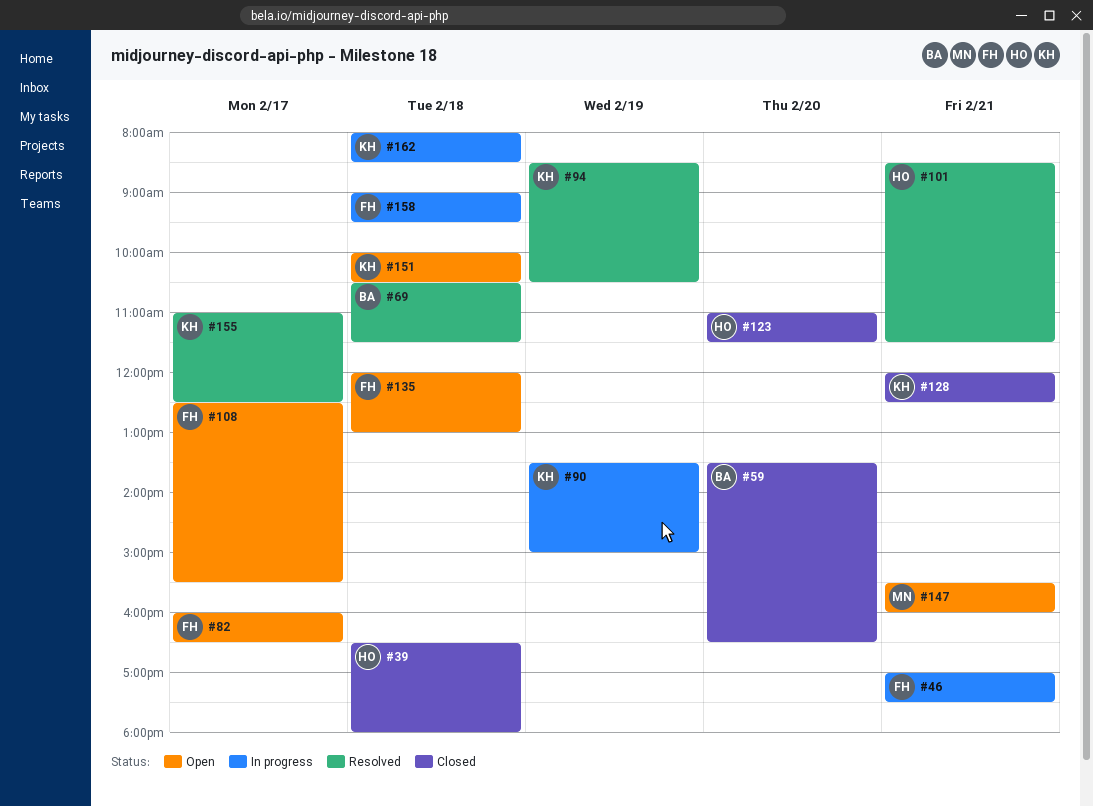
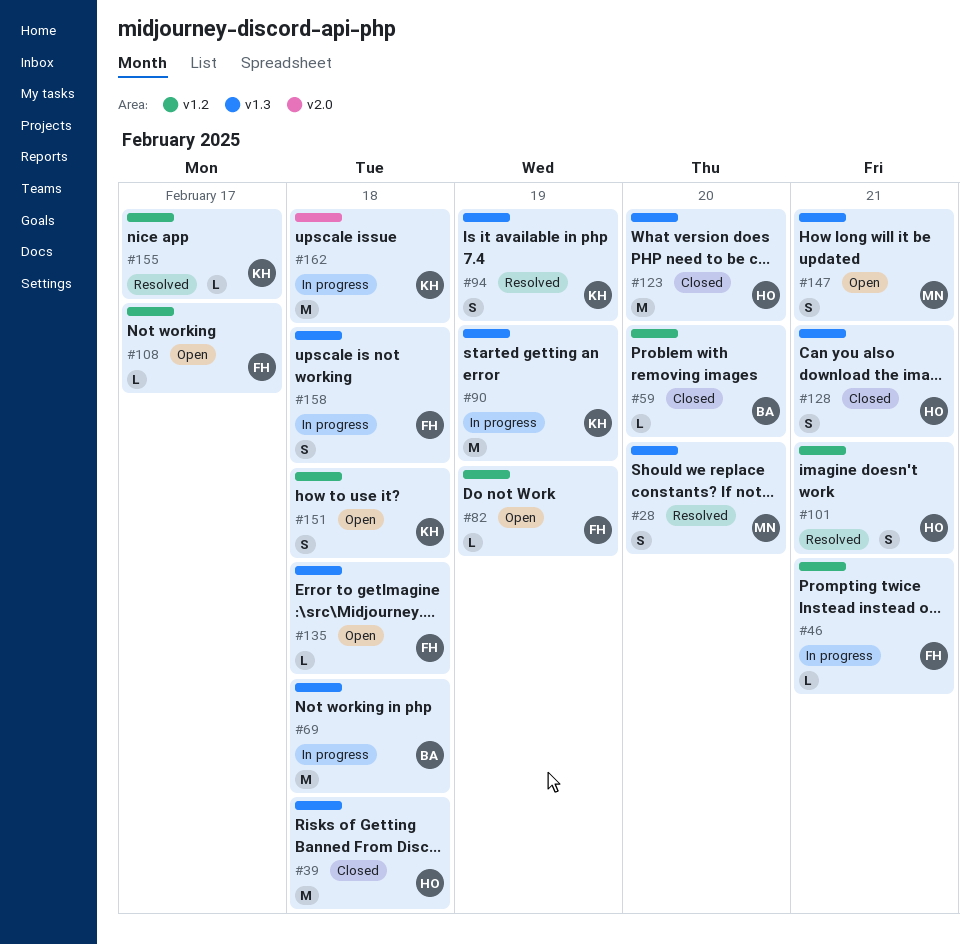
#28: none -> present
#69, status: Resolved -> In progress
#82, day: Feb 17 -> Feb 19
#128, owner: KH -> HO

